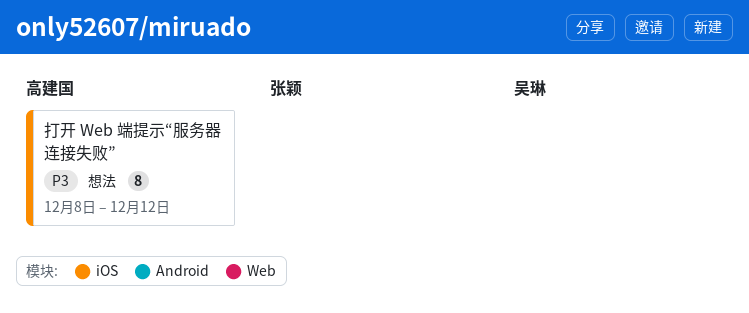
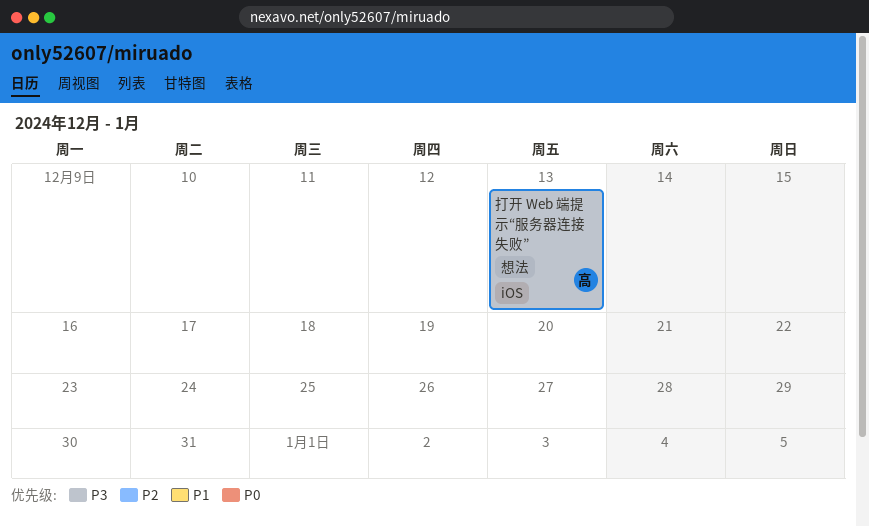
打开 Web 端提示“服务器连接失败”, due: Dec 12 -> Dec 13

